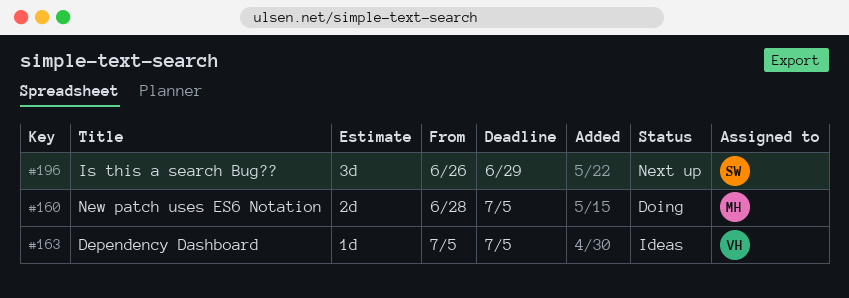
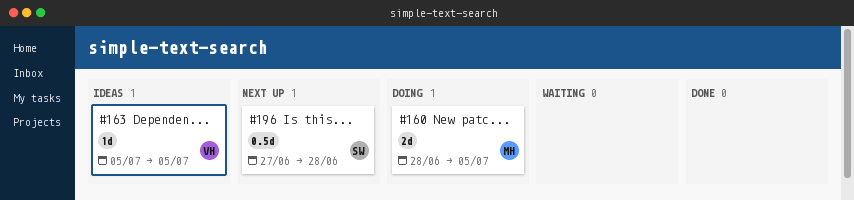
#196, estimate: 3d -> 0.5d
#196, start: Jun 26 -> Jun 27
#196, due: Jun 29 -> Jun 28

